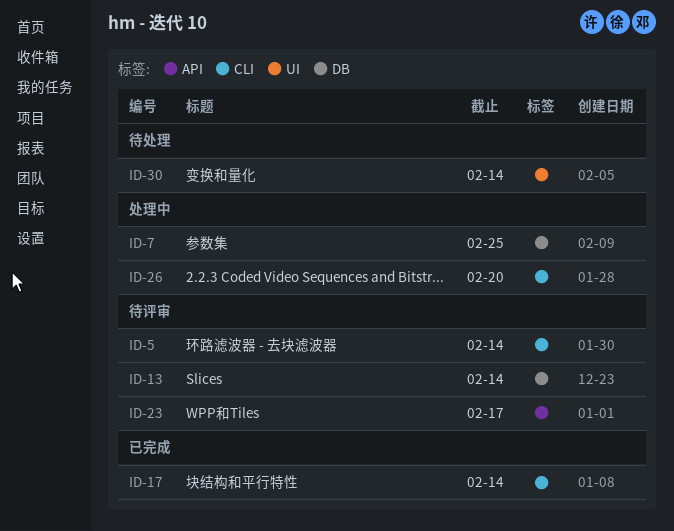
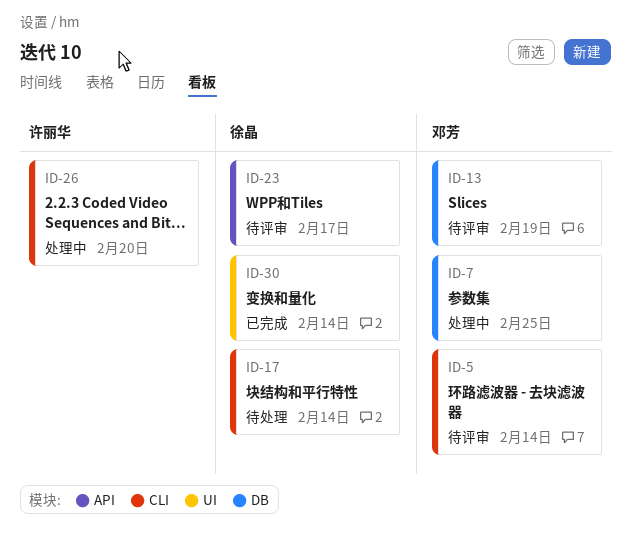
ID-13, due: Feb 14 -> Feb 19
ID-17, status: 已完成 -> 待处理
ID-30, status: 待处理 -> 已完成

